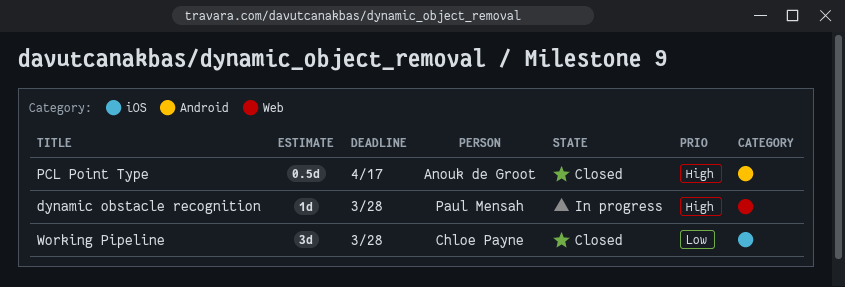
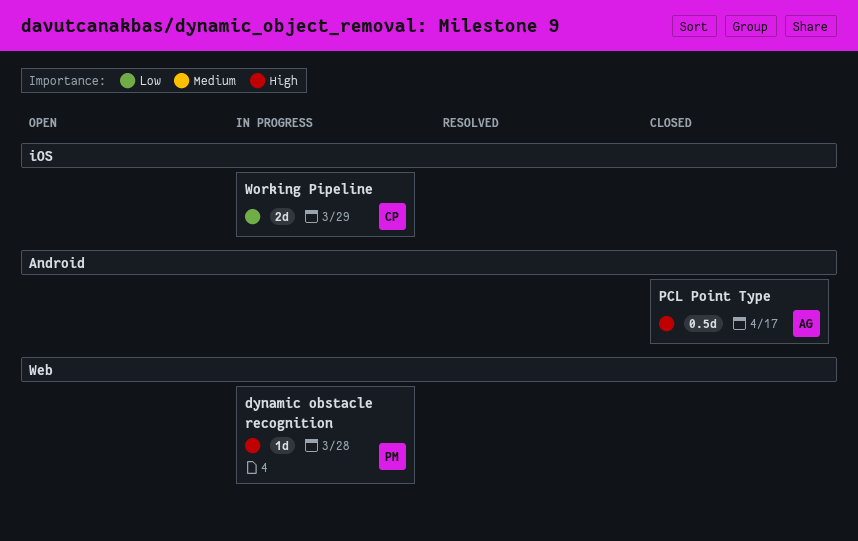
Working Pipeline, status: Closed -> In progress
Working Pipeline, estimate: 3d -> 2d
Working Pipeline, due: Mar 28 -> Mar 29

